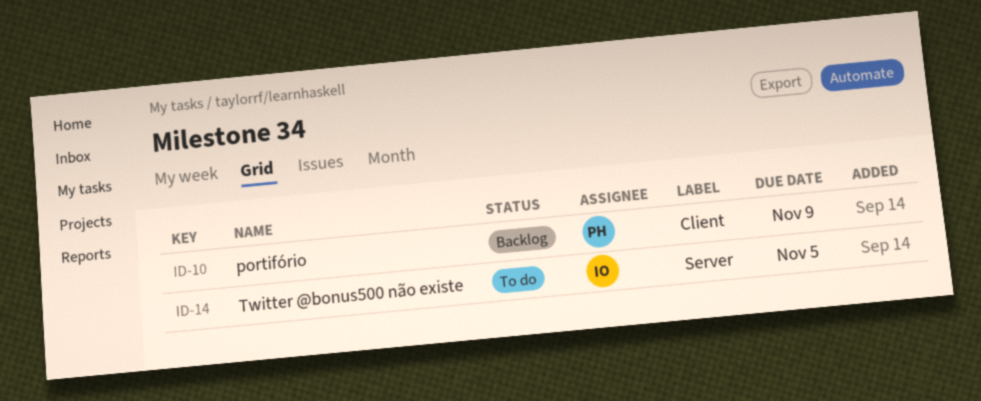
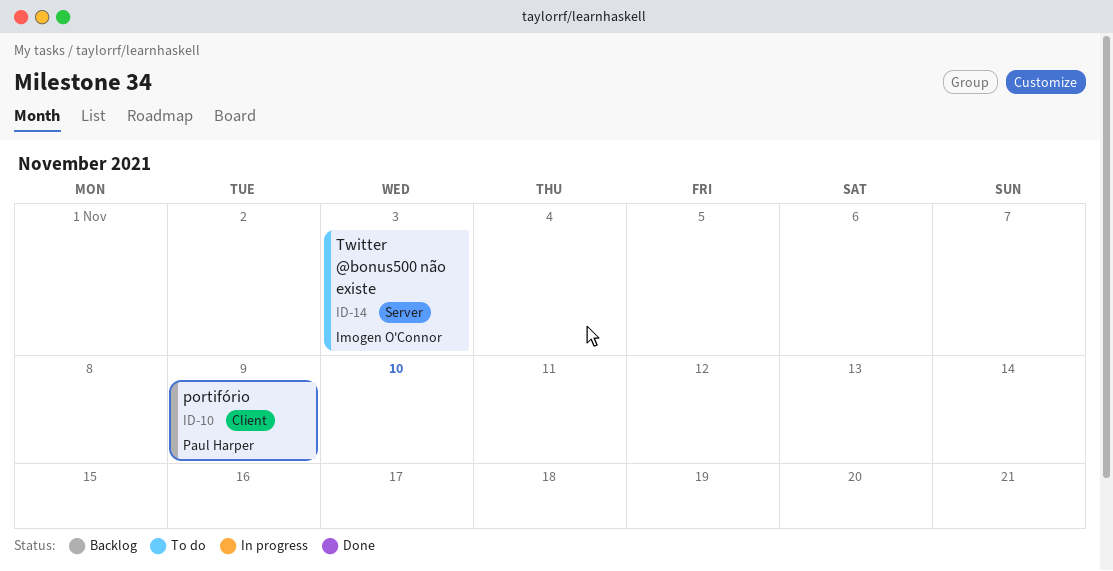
ID-14, due: Nov 5 -> Nov 3

